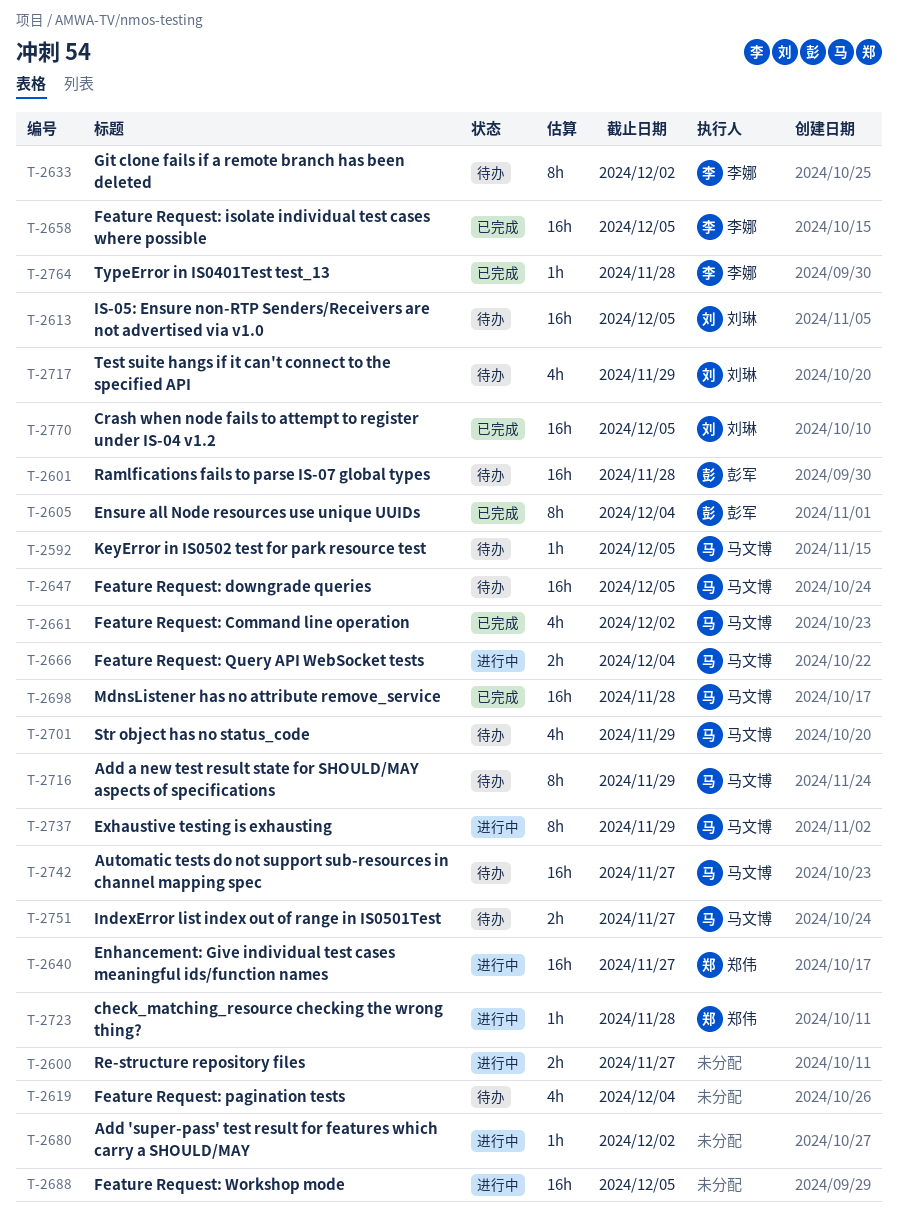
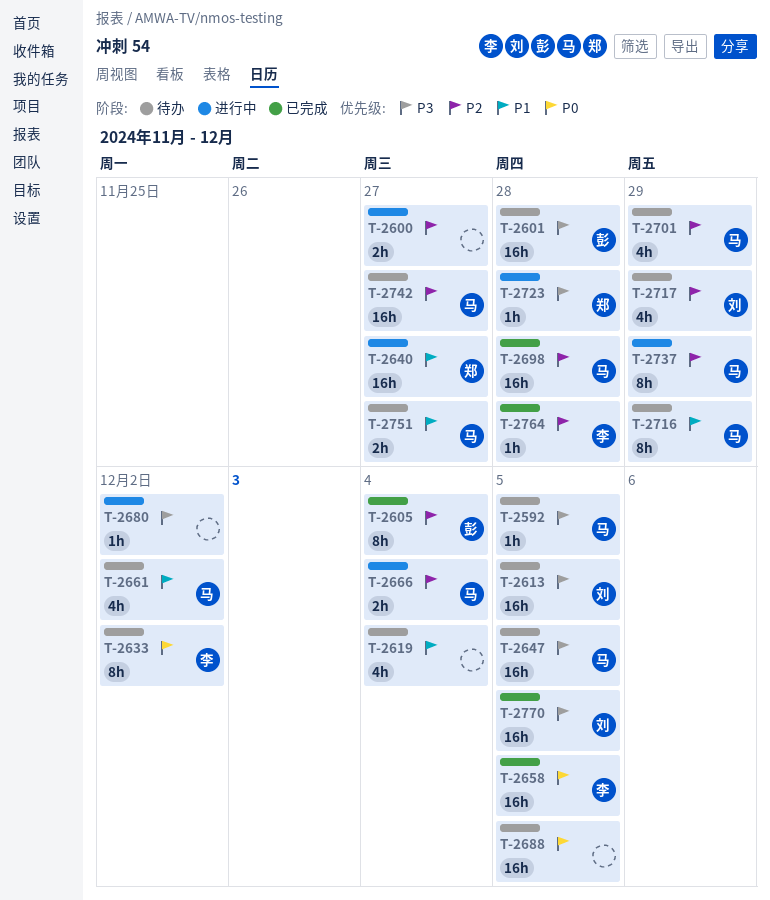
T-2661, status: 已完成 -> 待办
T-2688, status: 进行中 -> 待办

